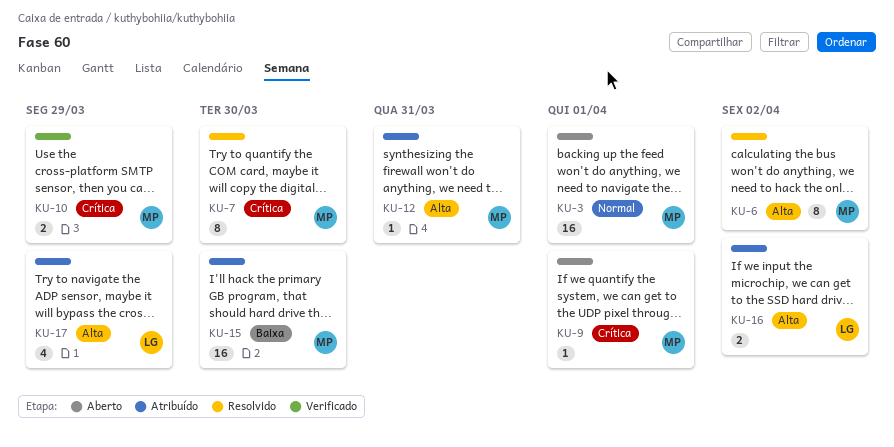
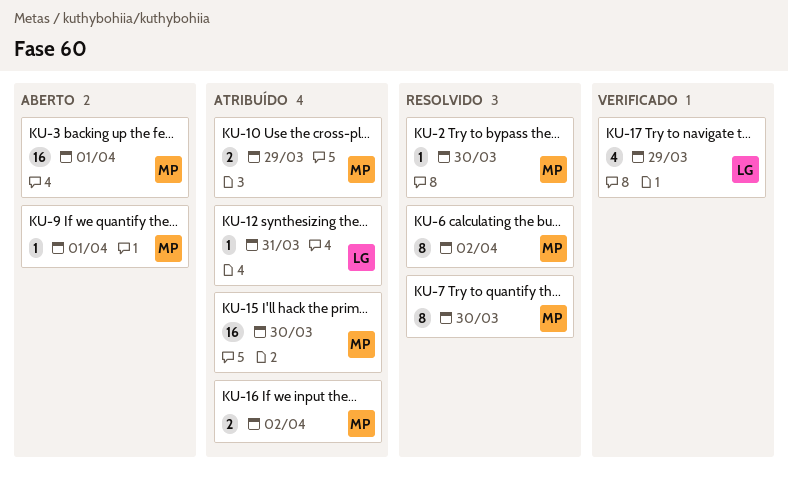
KU-2: none -> present
KU-10, status: Verificado -> Atribuído
KU-12, owner: MP -> LG
KU-16, owner: LG -> MP
KU-17, status: Atribuído -> Verificado

